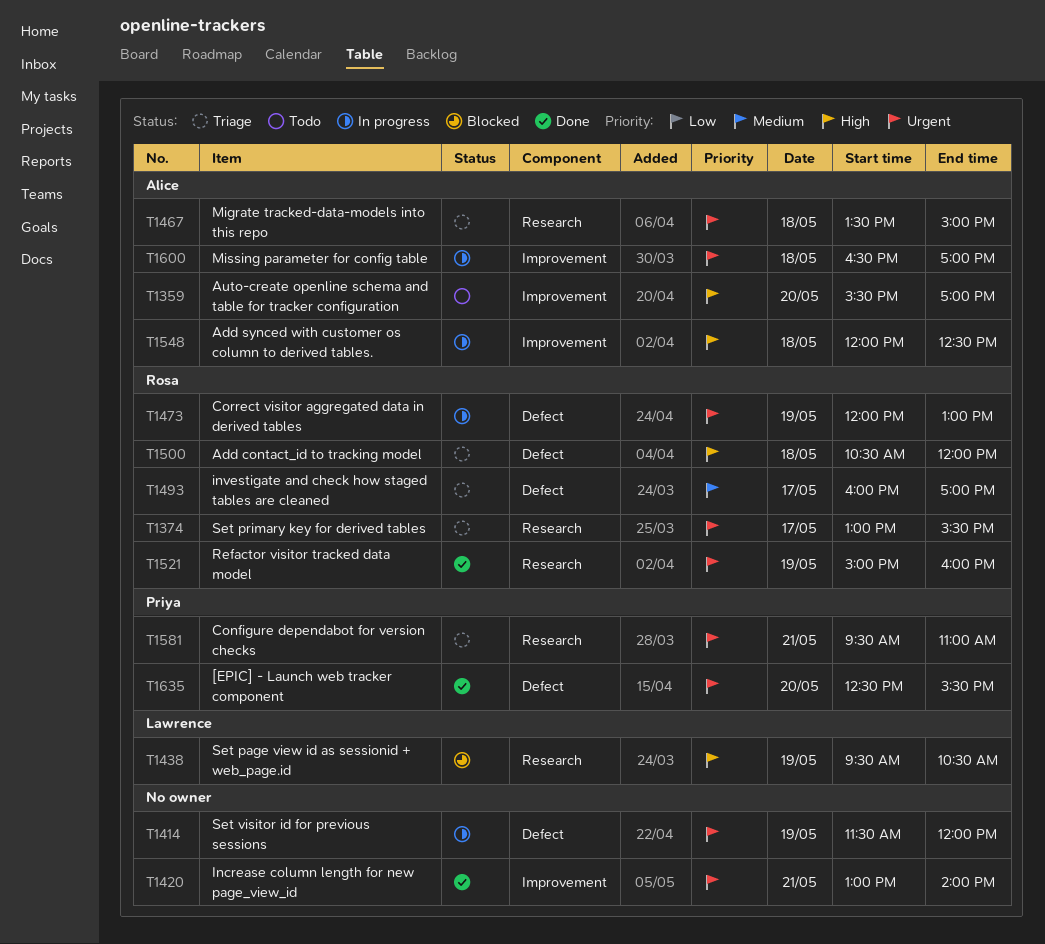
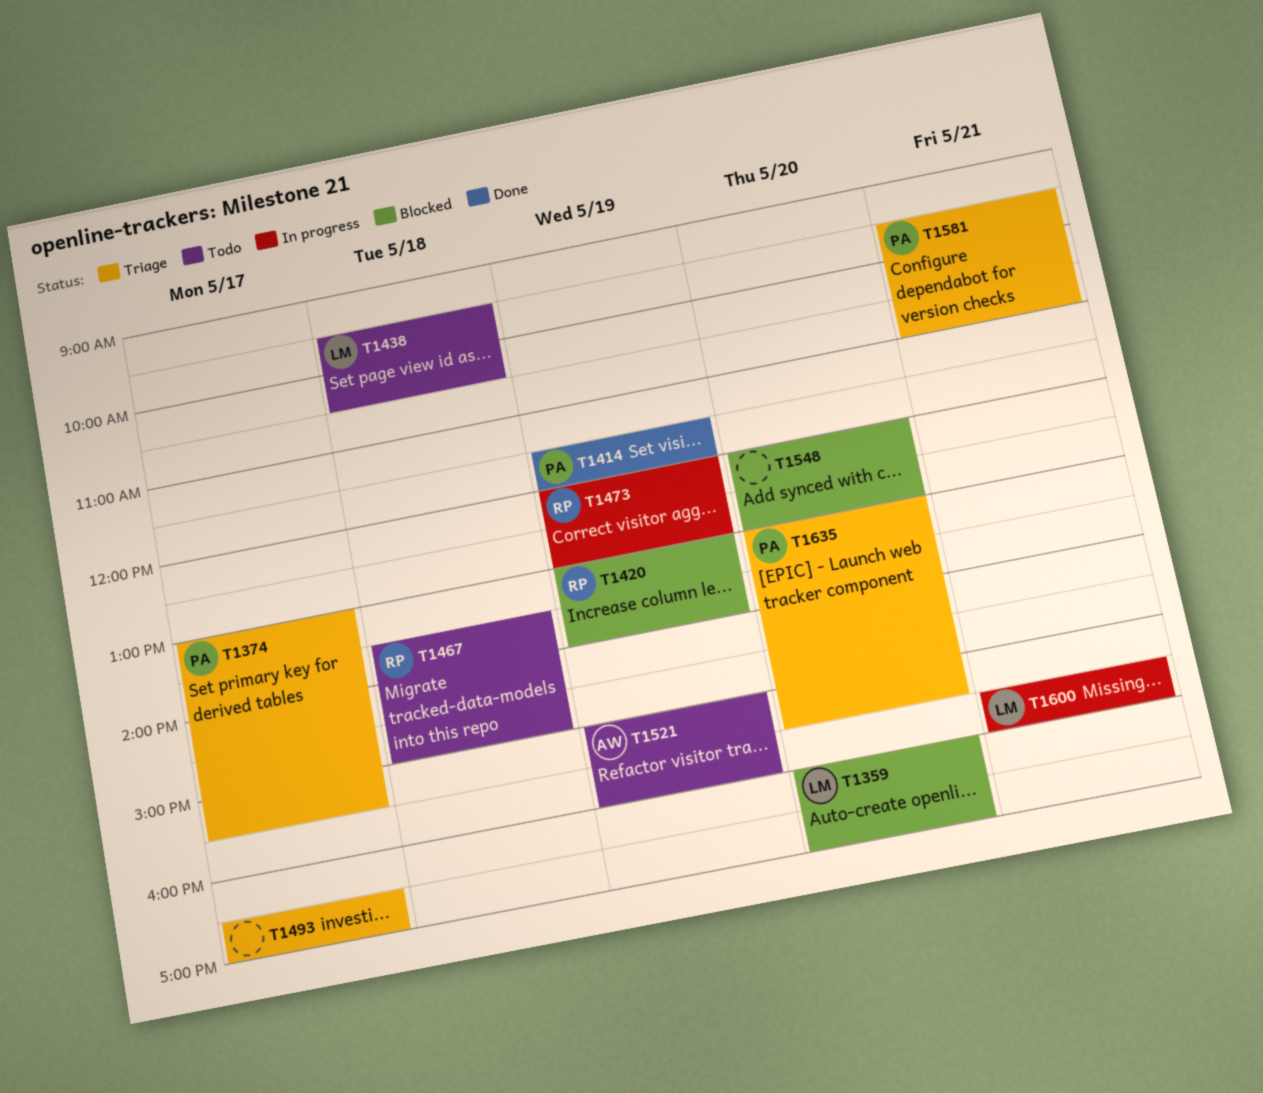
T1359, status: Todo -> Blocked
T1359, owner: Alice -> Lawrence
T1359, begins: 15:30 -> 16:00
T1374, owner: Rosa -> Priya
T1414, status: In progress -> Done
T1414, owner: none -> Priya
T1420, status: Done -> Blocked
T1420, owner: none -> Rosa
T1420, day: May 21 -> May 19
T1438, status: Blocked -> Todo
T1438, day: May 19 -> May 18
T1467, status: Triage -> Todo
T1467, owner: Alice -> Rosa
T1493, owner: Rosa -> none
T1493, begins: 16:00 -> 16:30
T1500: present -> none
T1521, status: Done -> Todo
T1521, owner: Rosa -> Alice
T1548, status: In progress -> Blocked
T1548, owner: Alice -> none
T1548, day: May 18 -> May 20
T1548, ends: 12:30 -> 13:00
T1600, owner: Alice -> Lawrence
T1600, day: May 18 -> May 21
T1600, begins: 16:30 -> 15:30
T1600, ends: 17:00 -> 16:00
T1635, status: Done -> Triage
T1635, begins: 12:30 -> 13:00

